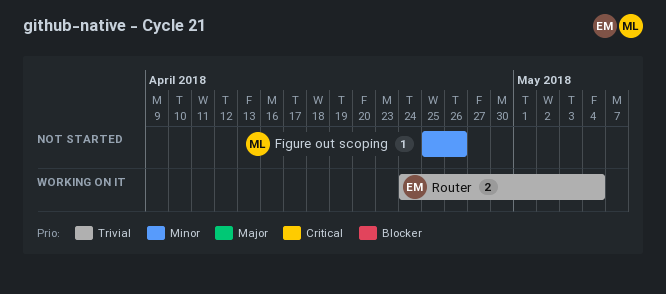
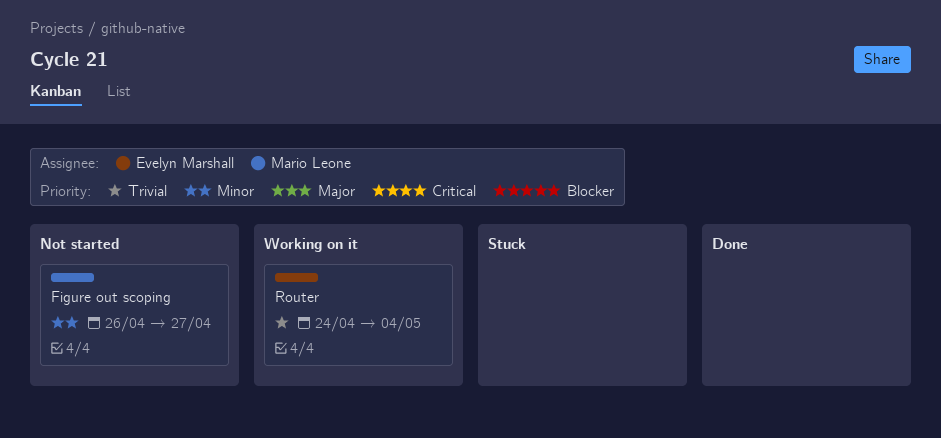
Figure out scoping, start: Apr 25 -> Apr 26
Figure out scoping, due: Apr 26 -> Apr 27

